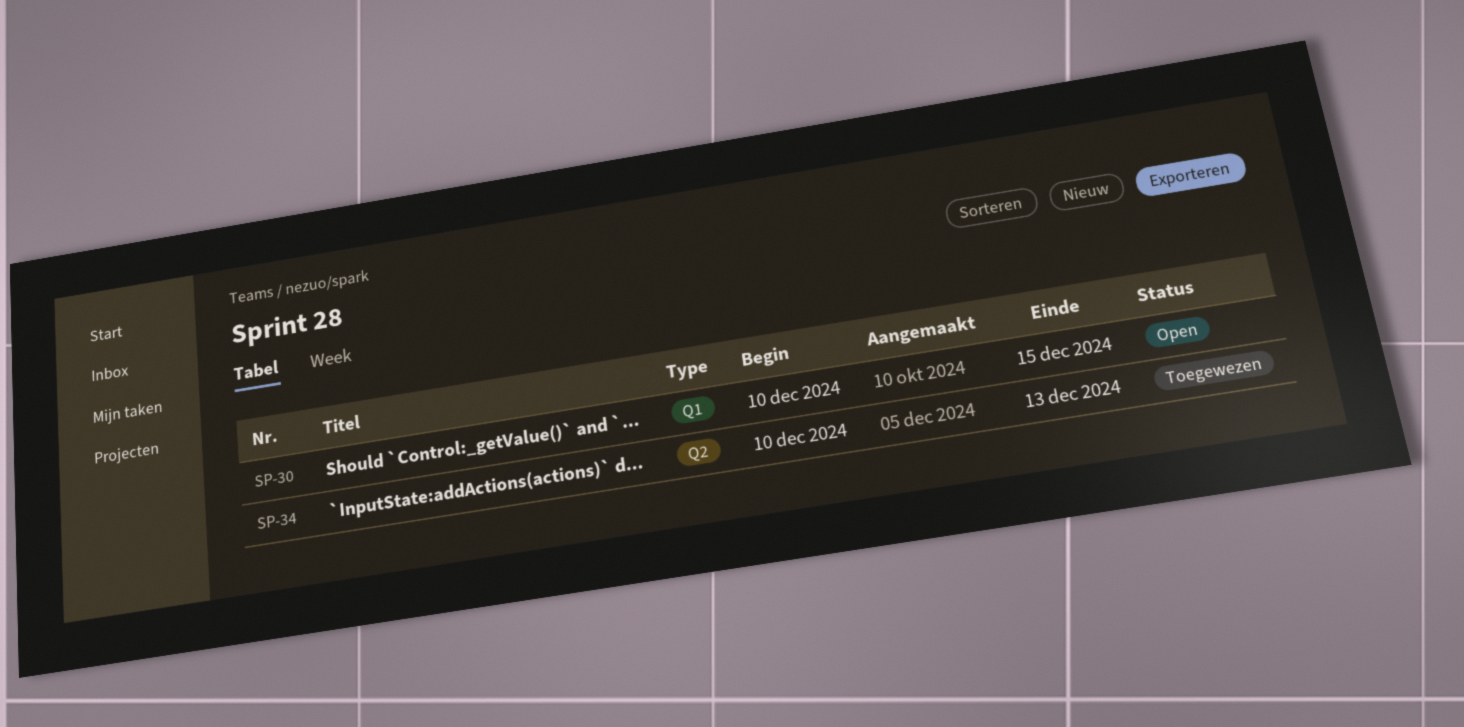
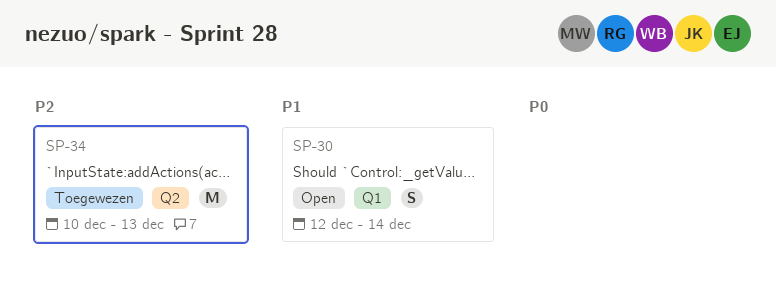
SP-30, start: Dec 10 -> Dec 12
SP-30, due: Dec 15 -> Dec 14

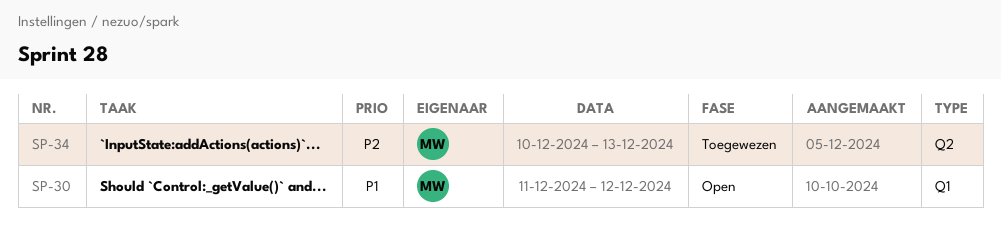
SP-30, start: Dec 12 -> Dec 11
SP-30, due: Dec 14 -> Dec 12

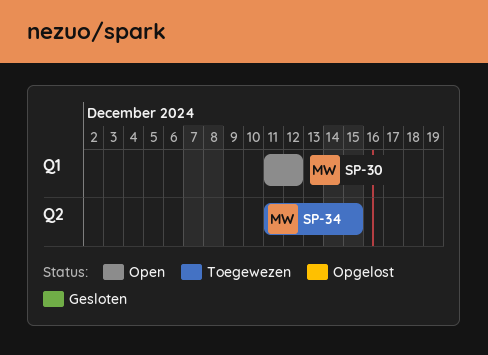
SP-34, start: Dec 10 -> Dec 11
SP-34, due: Dec 13 -> Dec 15

